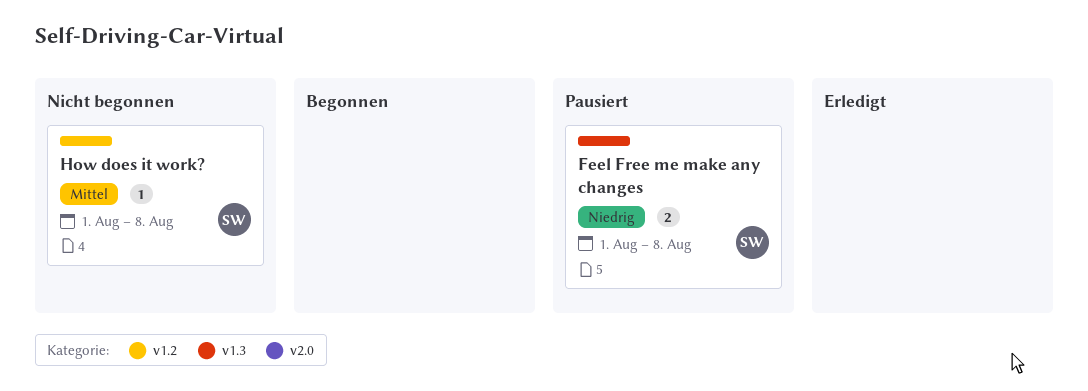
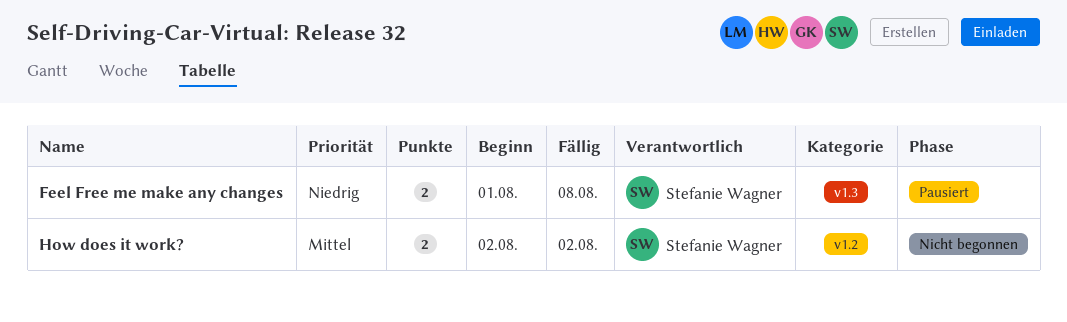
How does it work?, estimate: 1 -> 2
How does it work?, start: Aug 1 -> Aug 2
How does it work?, due: Aug 8 -> Aug 2

